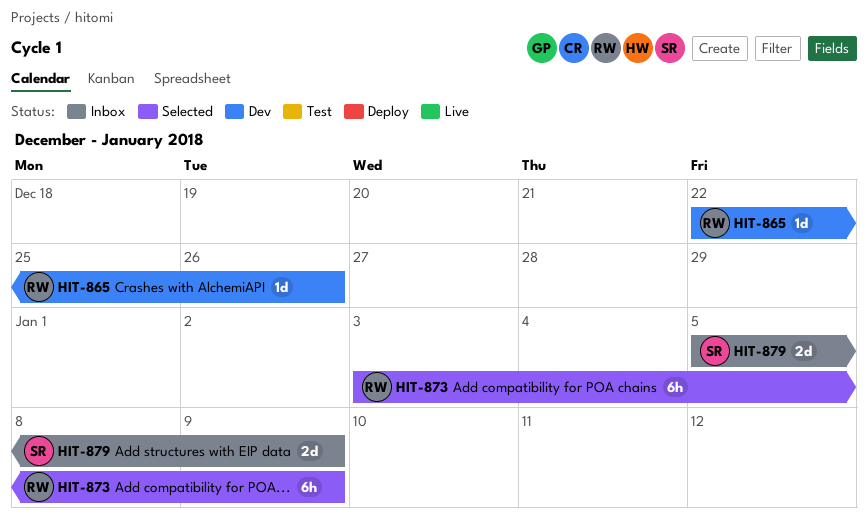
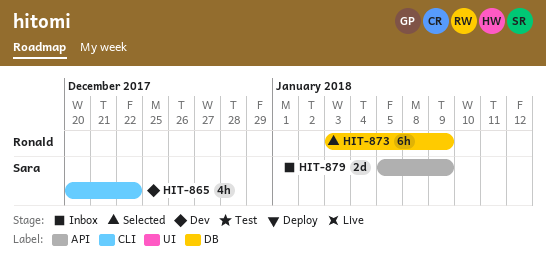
HIT-865, owner: Ronald -> Sara
HIT-865, estimate: 1d -> 4h
HIT-865, start: Dec 22 -> Dec 20
HIT-865, due: Dec 26 -> Dec 22

